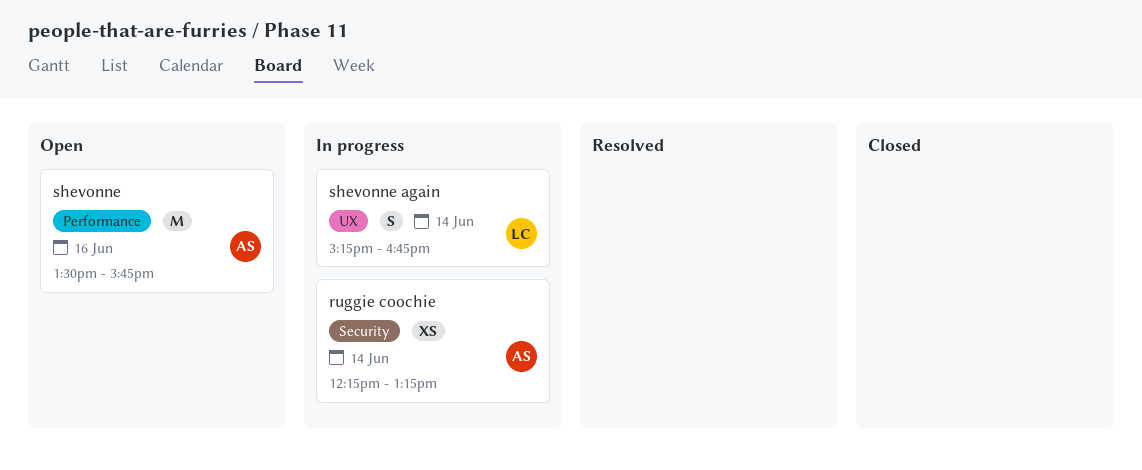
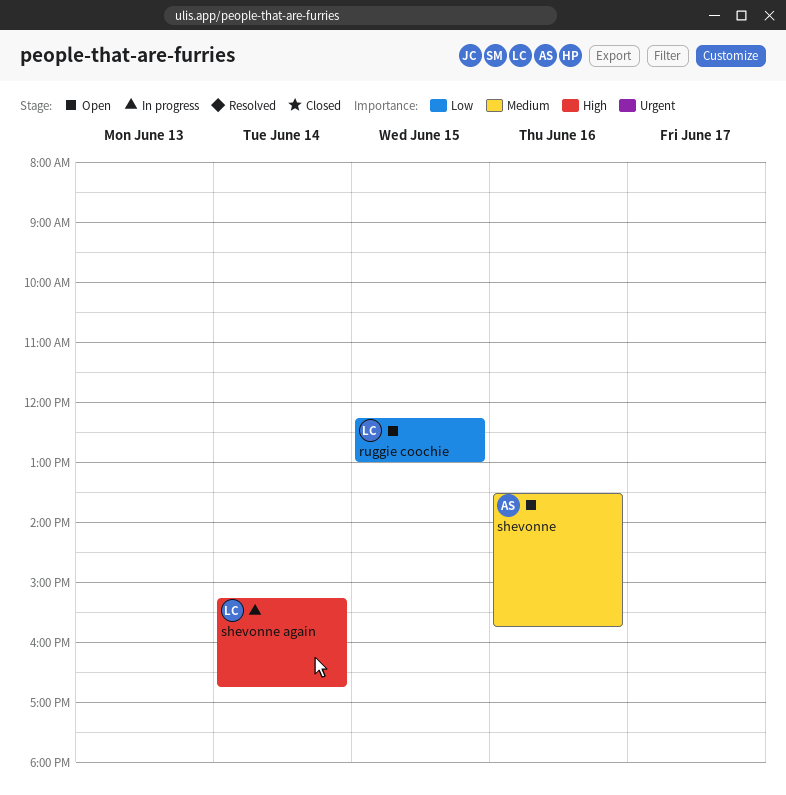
ruggie coochie, status: In progress -> Open
ruggie coochie, owner: AS -> LC
ruggie coochie, day: Jun 14 -> Jun 15
ruggie coochie, ends: 13:15 -> 13:00

